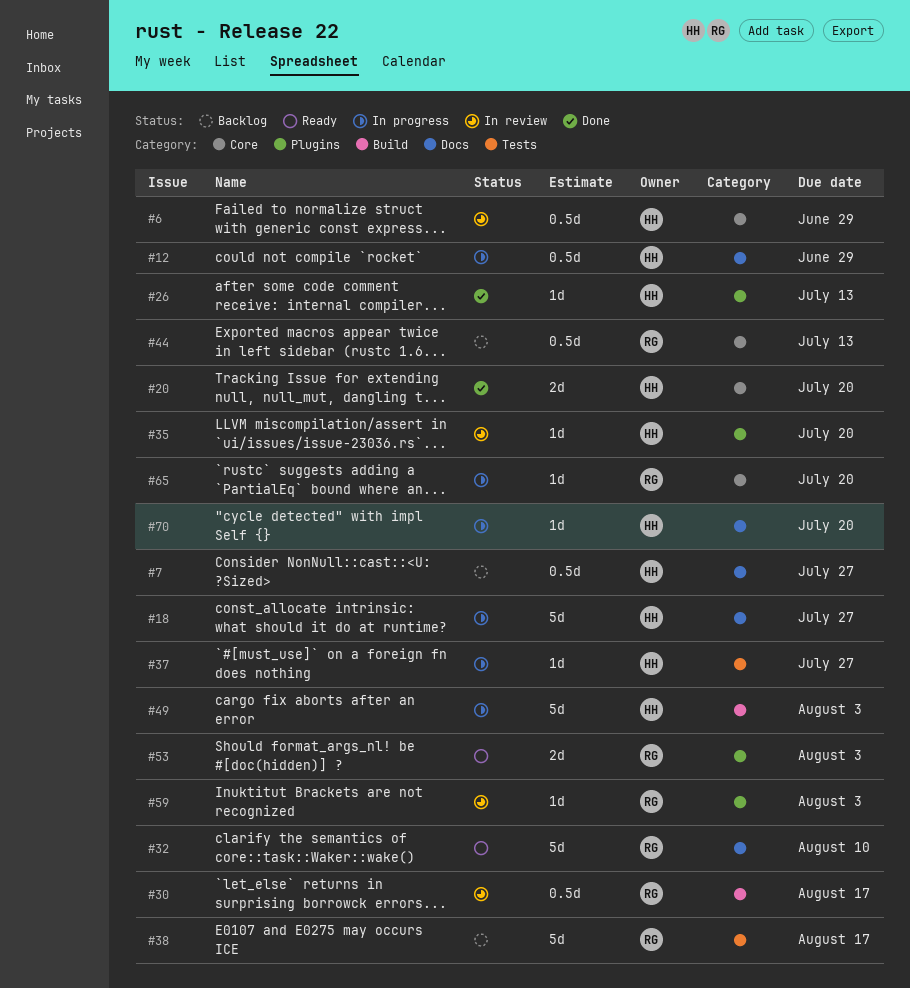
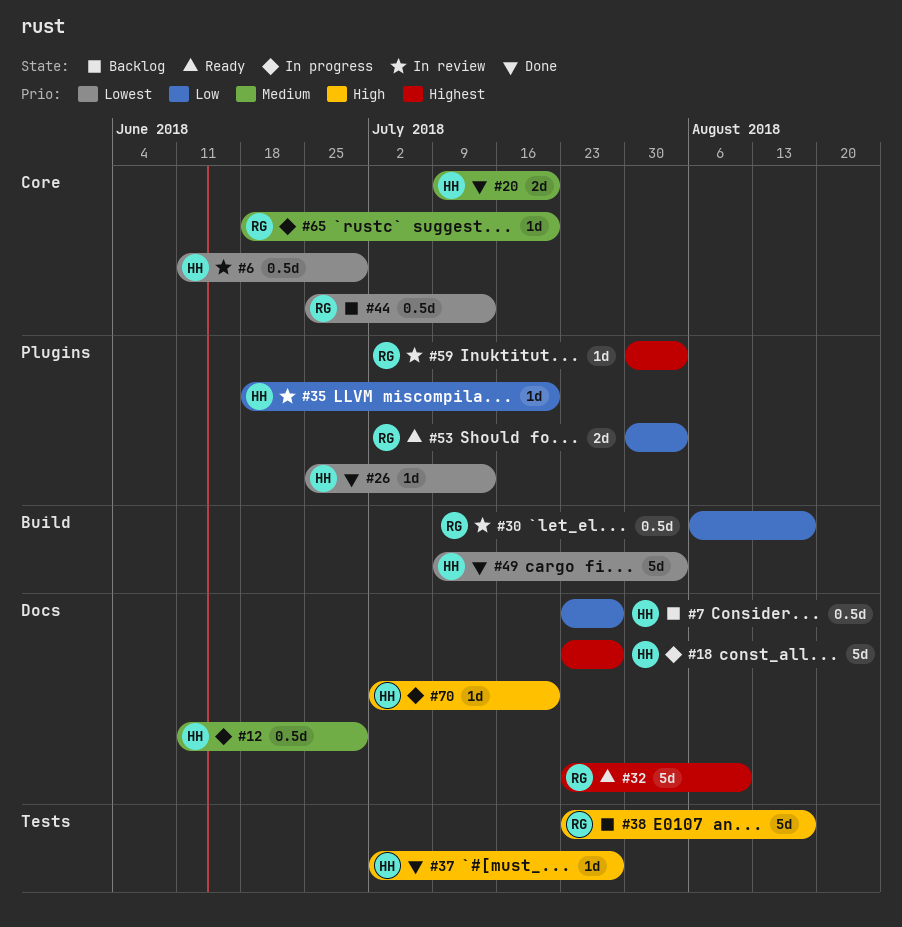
#37, status: In progress -> Done
#49, status: In progress -> Done

